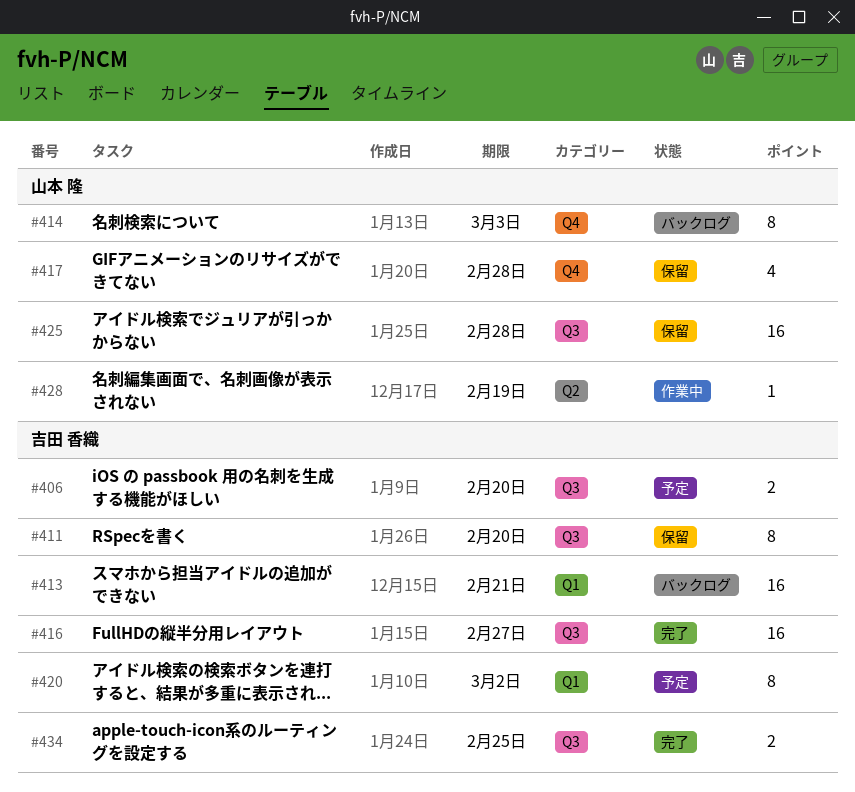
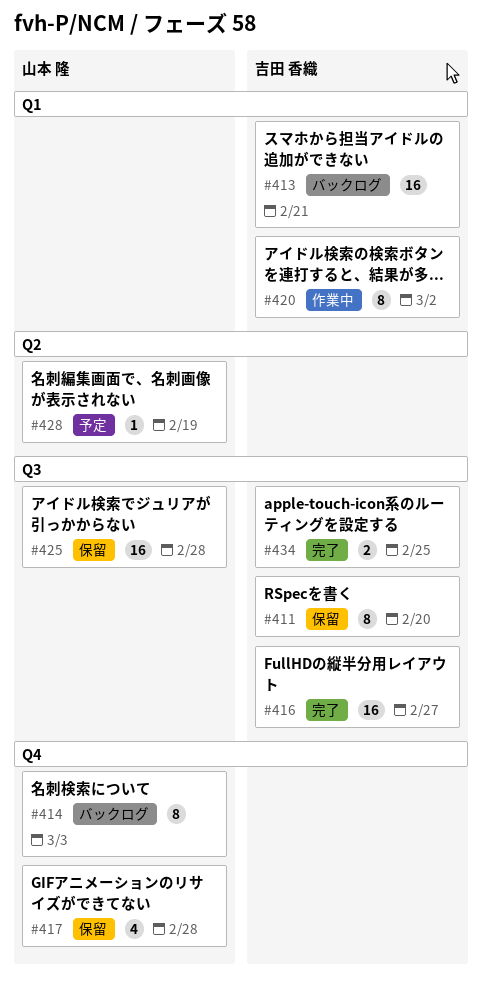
#406: present -> none
#420, status: 予定 -> 作業中
#428, status: 作業中 -> 予定

